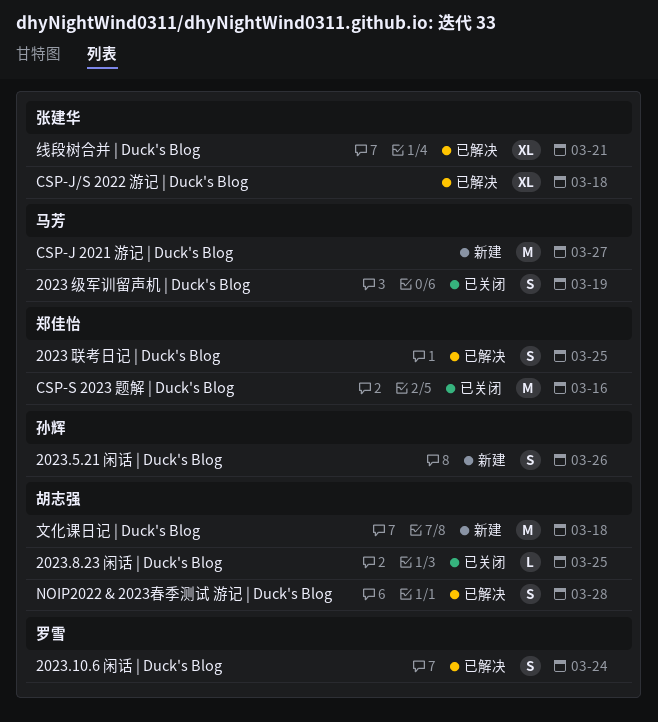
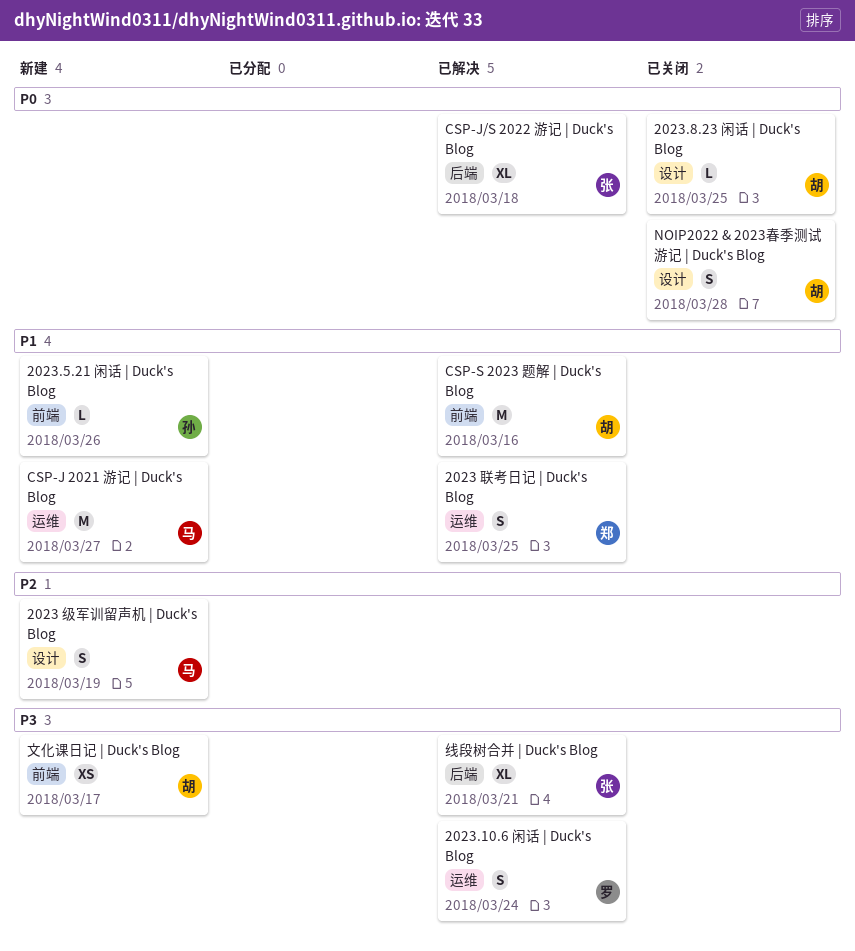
2023 级军训留声机 | Duck's Blog, status: 已关闭 -> 新建
2023.5.21 闲话 | Duck's Blog, estimate: S -> L
CSP-S 2023 题解 | Duck's Blog, status: 已关闭 -> 已解决
CSP-S 2023 题解 | Duck's Blog, owner: 郑佳怡 -> 胡志强
NOIP2022 & 2023春季测试 游记 | Duck's Blog, status: 已解决 -> 已关闭
文化课日记 | Duck's Blog, estimate: M -> XS
文化课日记 | Duck's Blog, due: Mar 18 -> Mar 17

